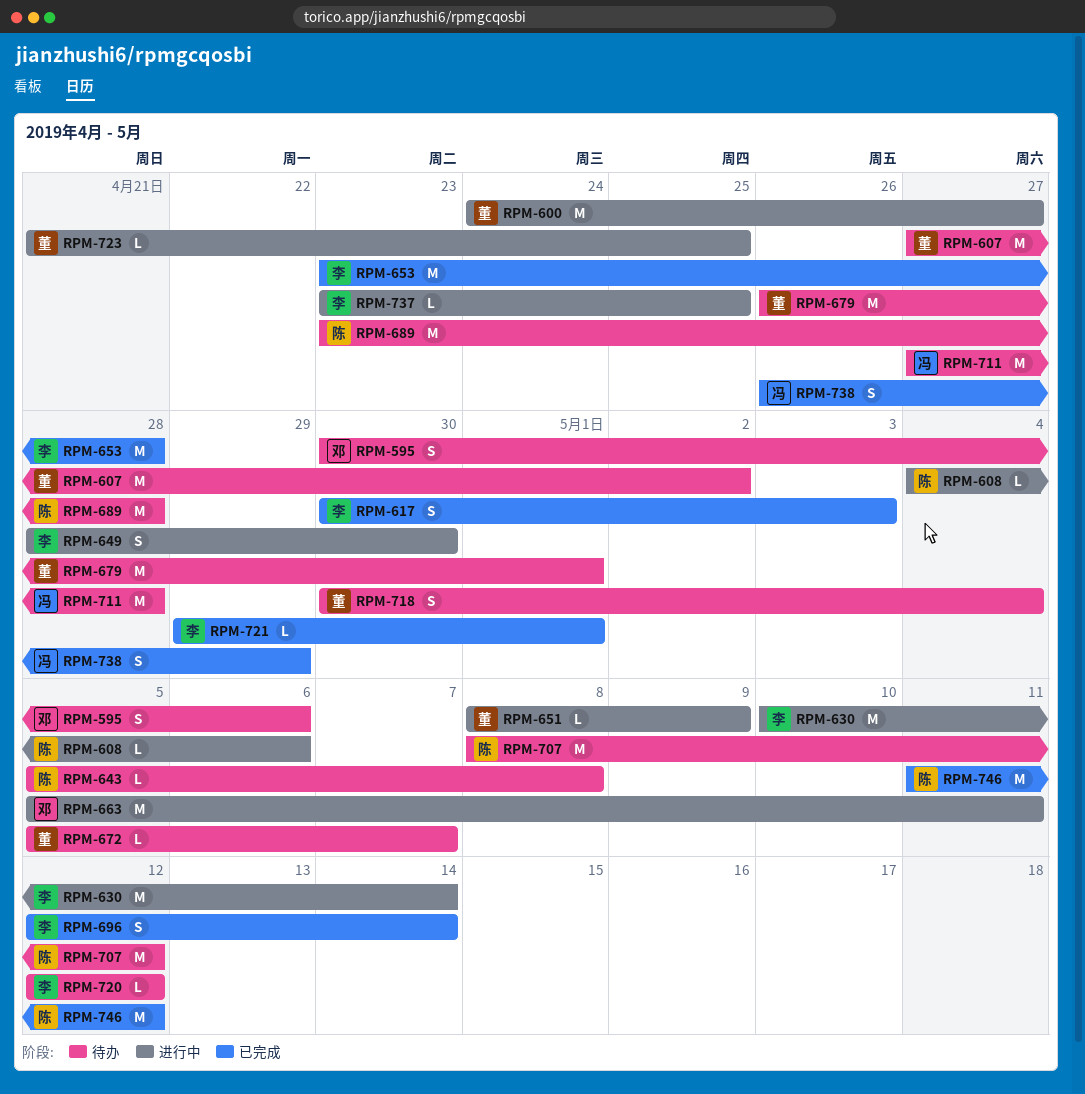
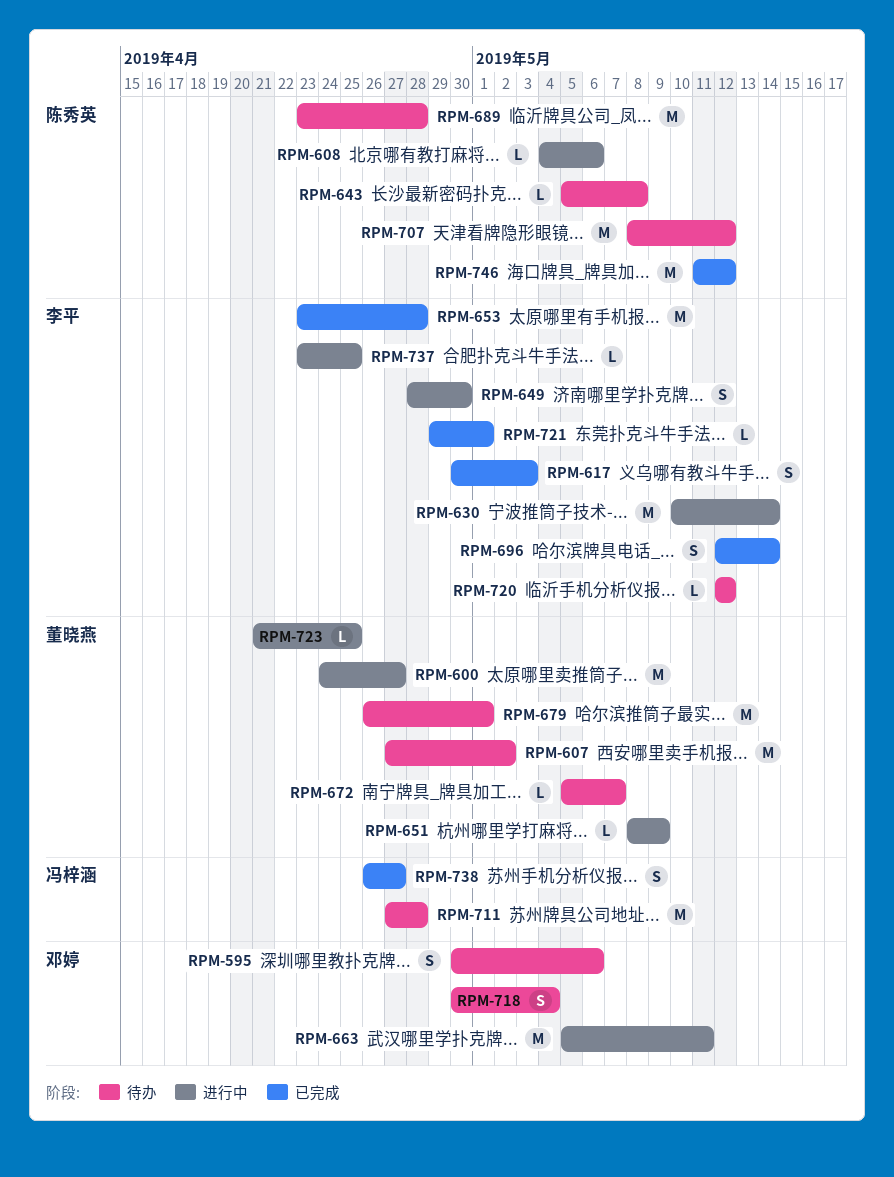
RPM-718, owner: 董晓燕 -> 邓婷
RPM-738, due: Apr 29 -> Apr 27

